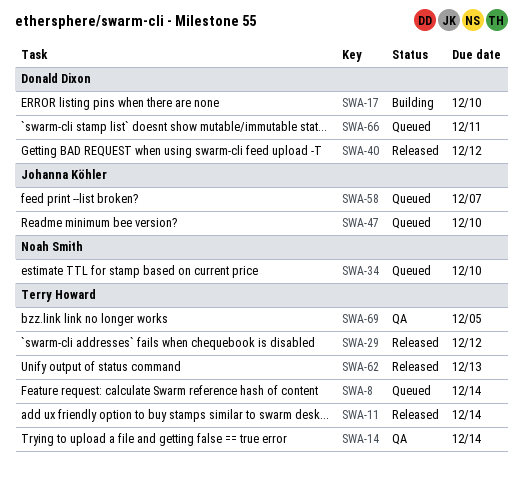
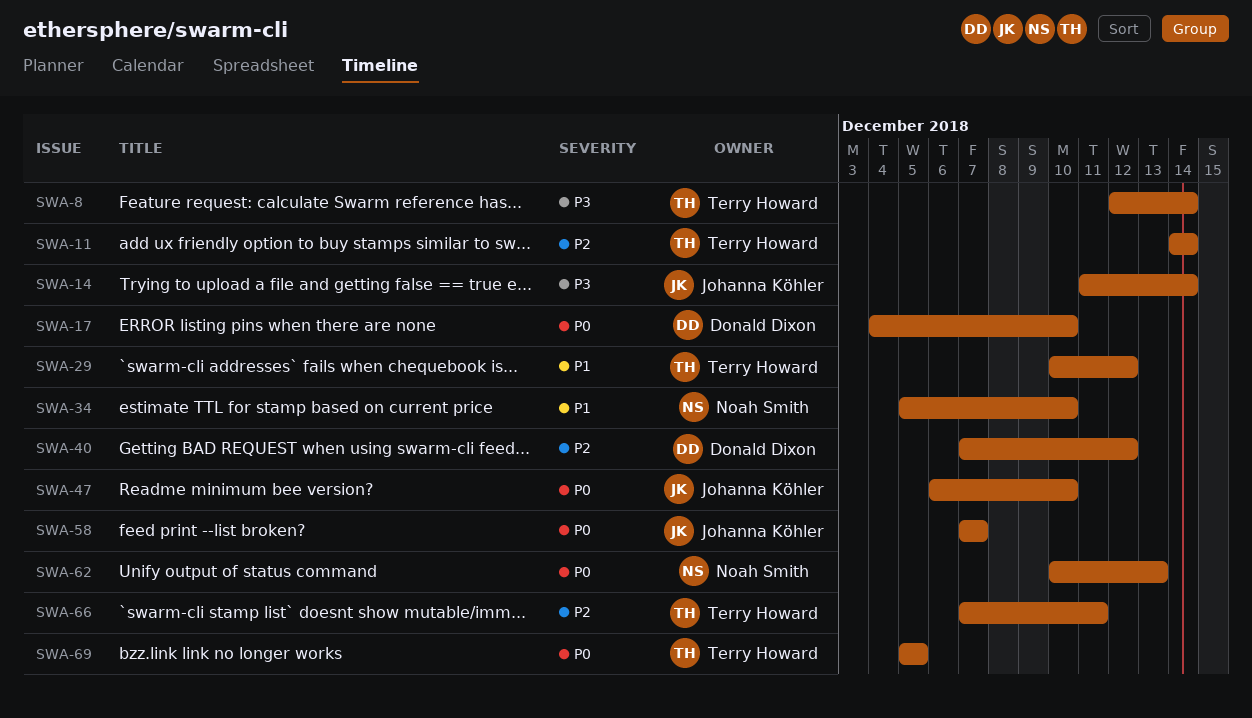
SWA-14, owner: Terry Howard -> Johanna Köhler
SWA-62, owner: Terry Howard -> Noah Smith
SWA-66, owner: Donald Dixon -> Terry Howard

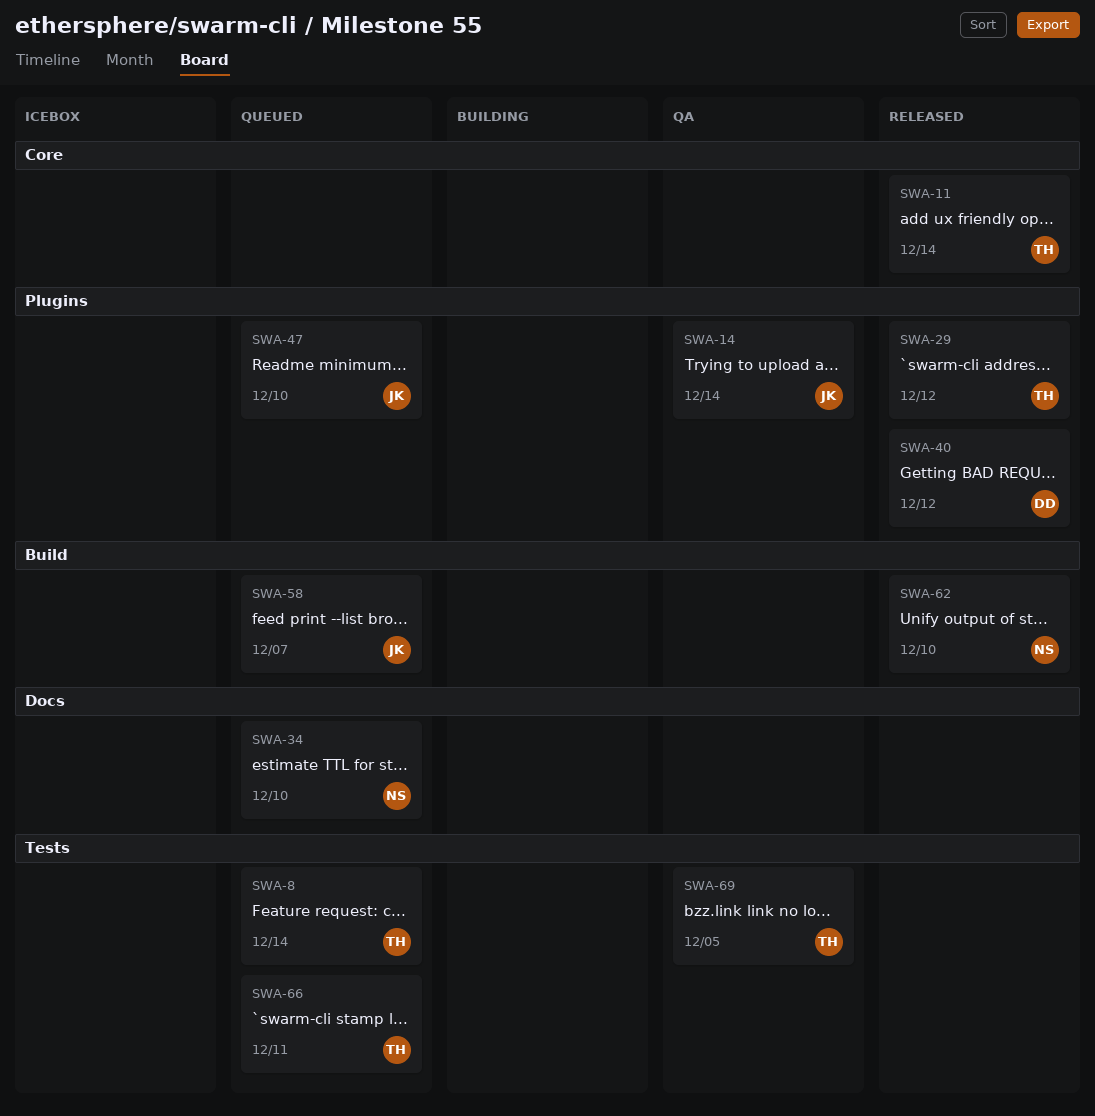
SWA-17: present -> none
SWA-62, due: Dec 13 -> Dec 10

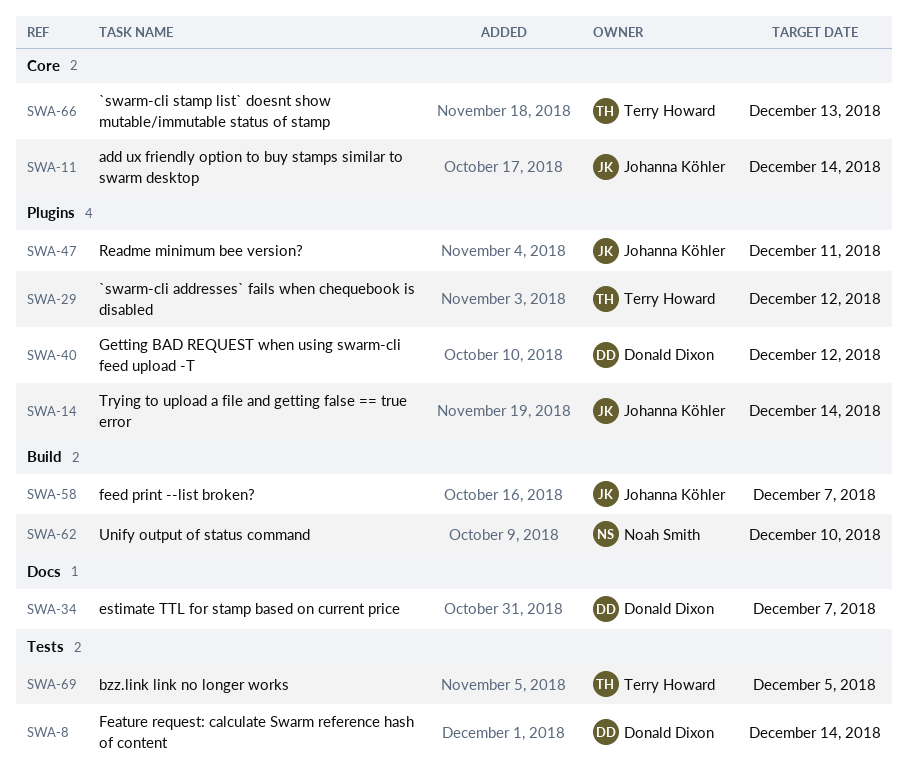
SWA-8, owner: Terry Howard -> Donald Dixon
SWA-11, owner: Terry Howard -> Johanna Köhler
SWA-34, owner: Noah Smith -> Donald Dixon
SWA-34, due: Dec 10 -> Dec 7
SWA-47, due: Dec 10 -> Dec 11
SWA-66, label: Tests -> Core
SWA-66, due: Dec 11 -> Dec 13

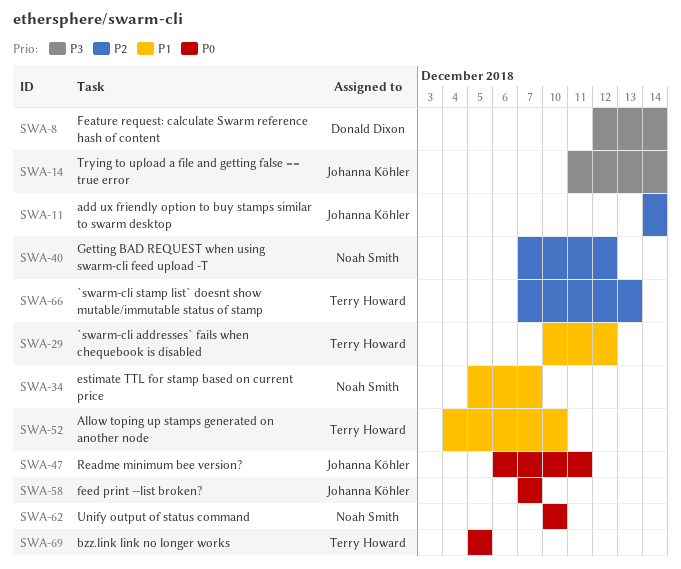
SWA-34, owner: Donald Dixon -> Noah Smith
SWA-40, owner: Donald Dixon -> Noah Smith
SWA-52: none -> present

